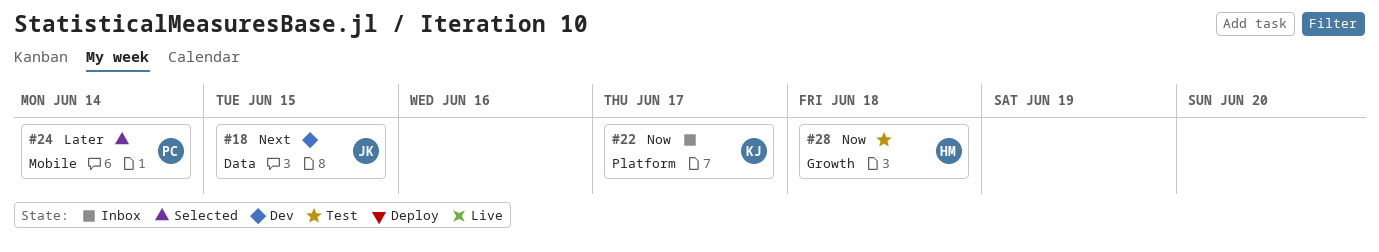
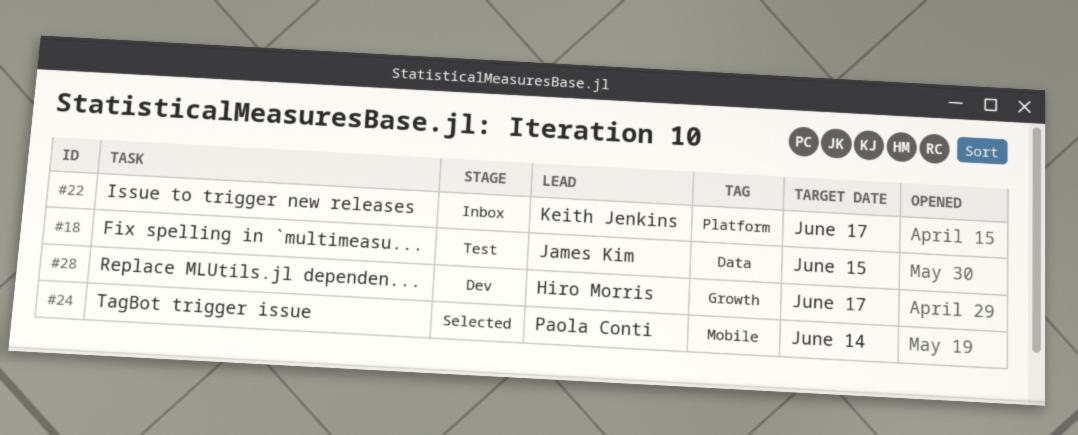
#18, status: Dev -> Test
#28, status: Test -> Dev
#28, due: Jun 18 -> Jun 17

